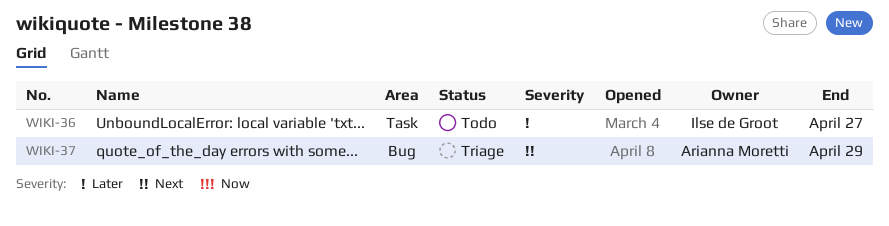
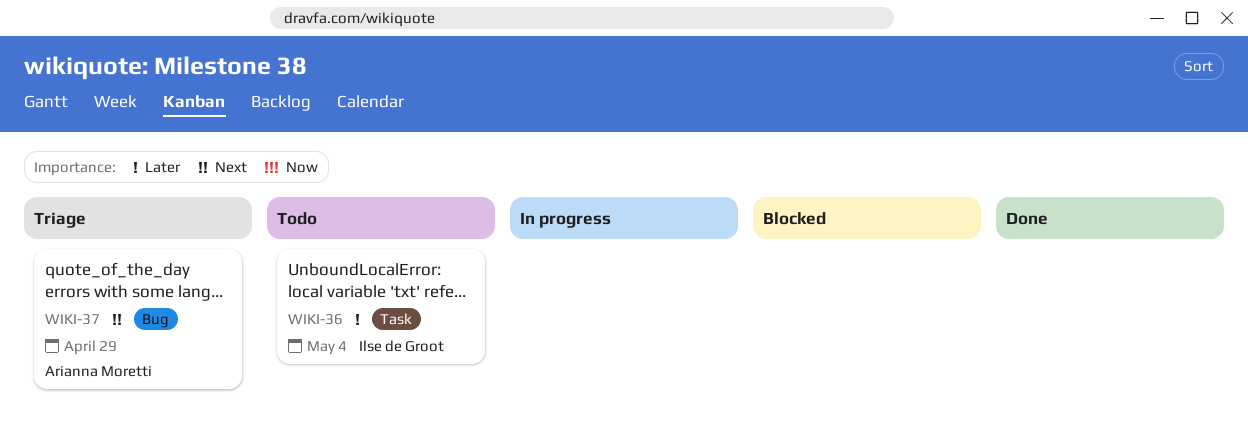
WIKI-36, due: Apr 27 -> May 4

